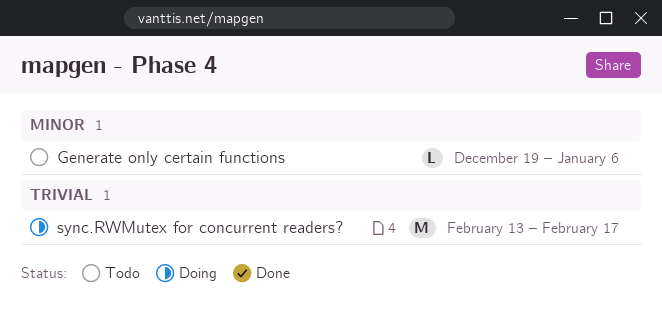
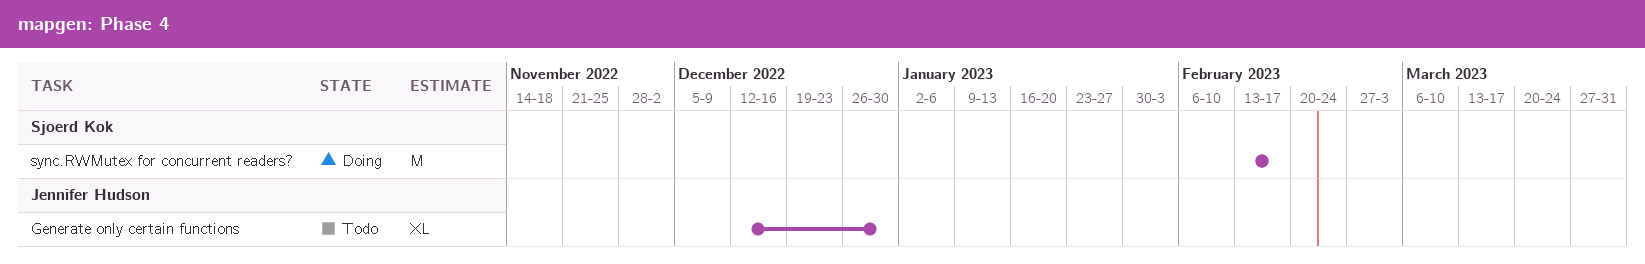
Generate only certain functions, estimate: L -> XL
Generate only certain functions, start: Dec 19 -> Dec 12
Generate only certain functions, due: Jan 6 -> Dec 30

